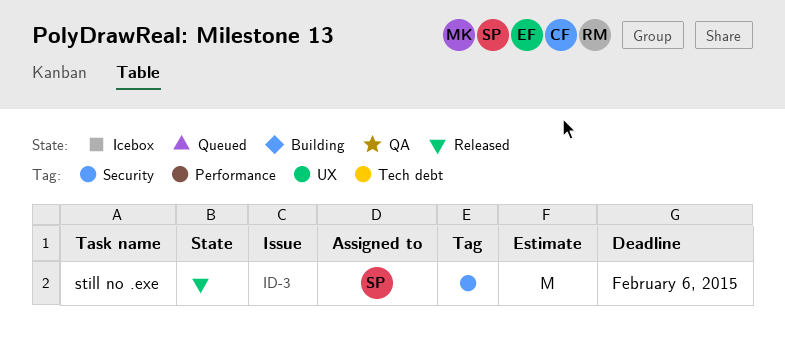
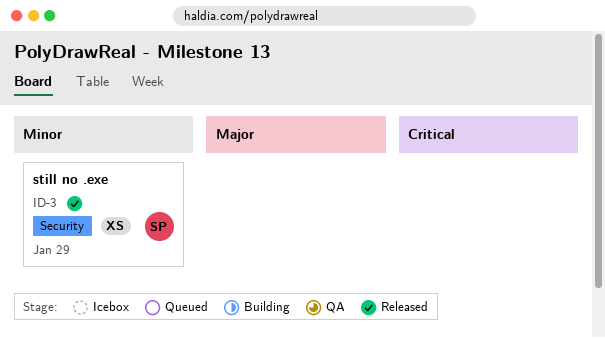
ID-3, estimate: M -> XS
ID-3, due: Feb 6 -> Jan 29

